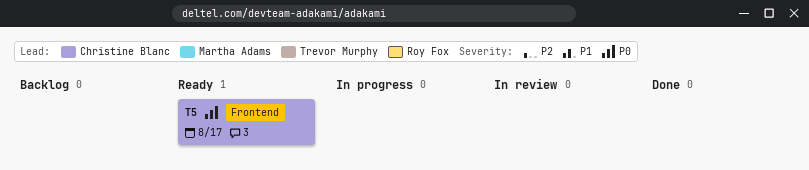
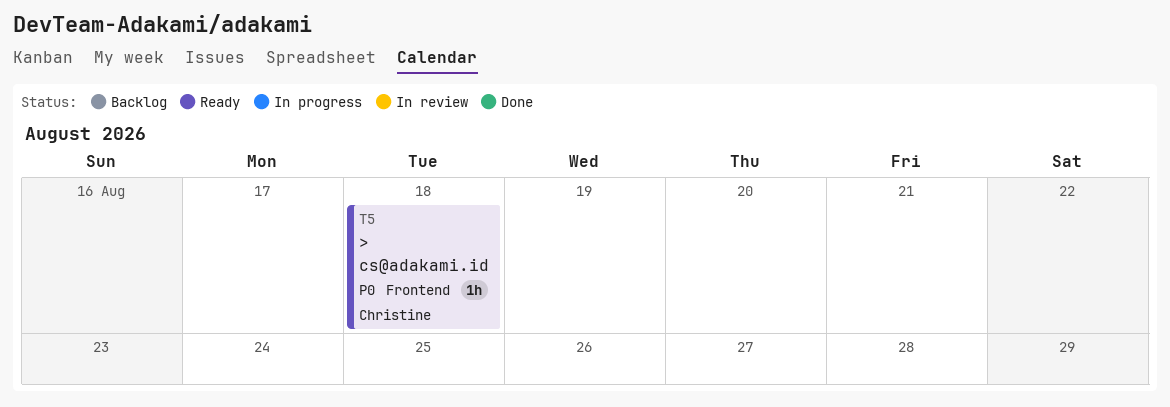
T5, due: Aug 17 -> Aug 18

